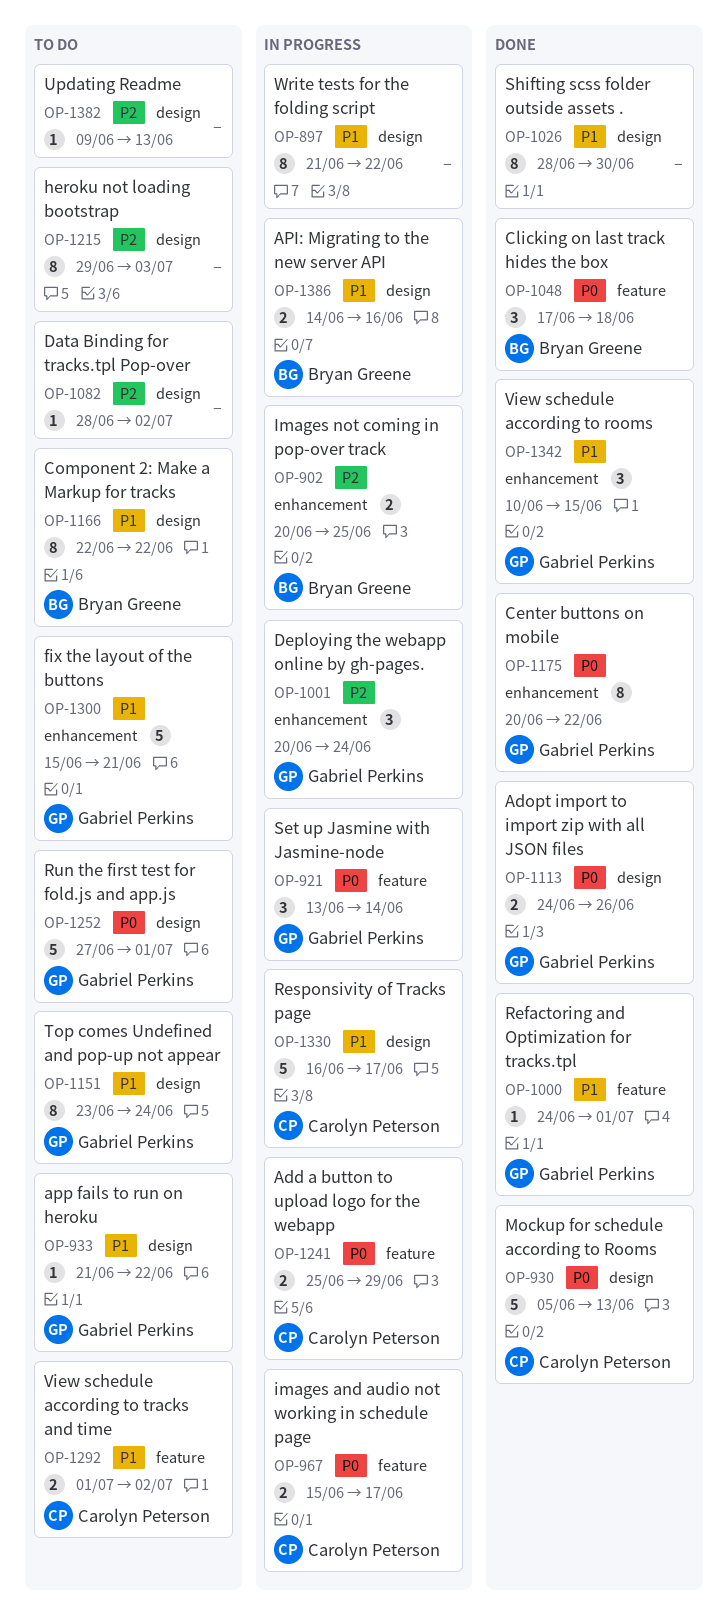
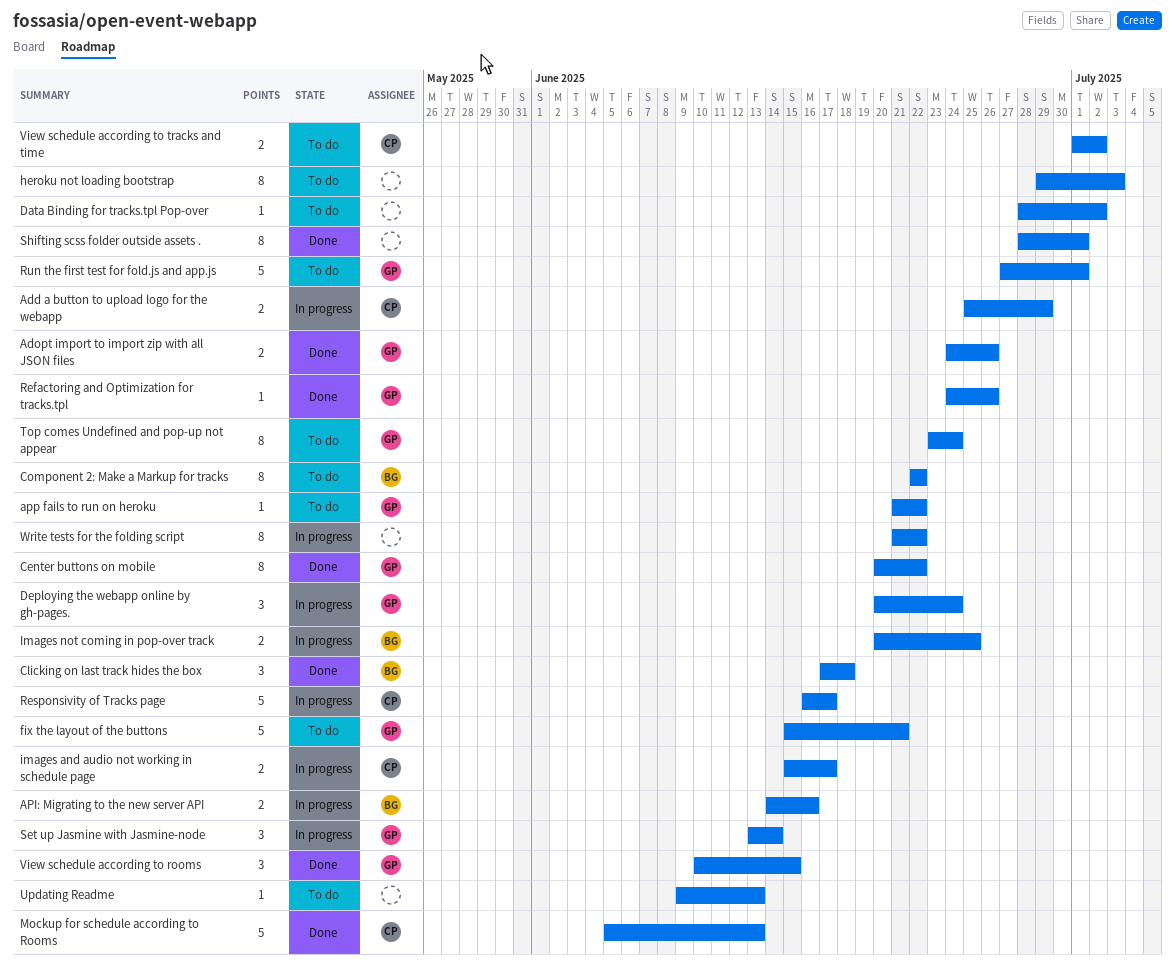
Refactoring and Optimization for tracks.tpl, due: Jul 1 -> Jun 26
Shifting scss folder outside assets ., due: Jun 30 -> Jul 1

